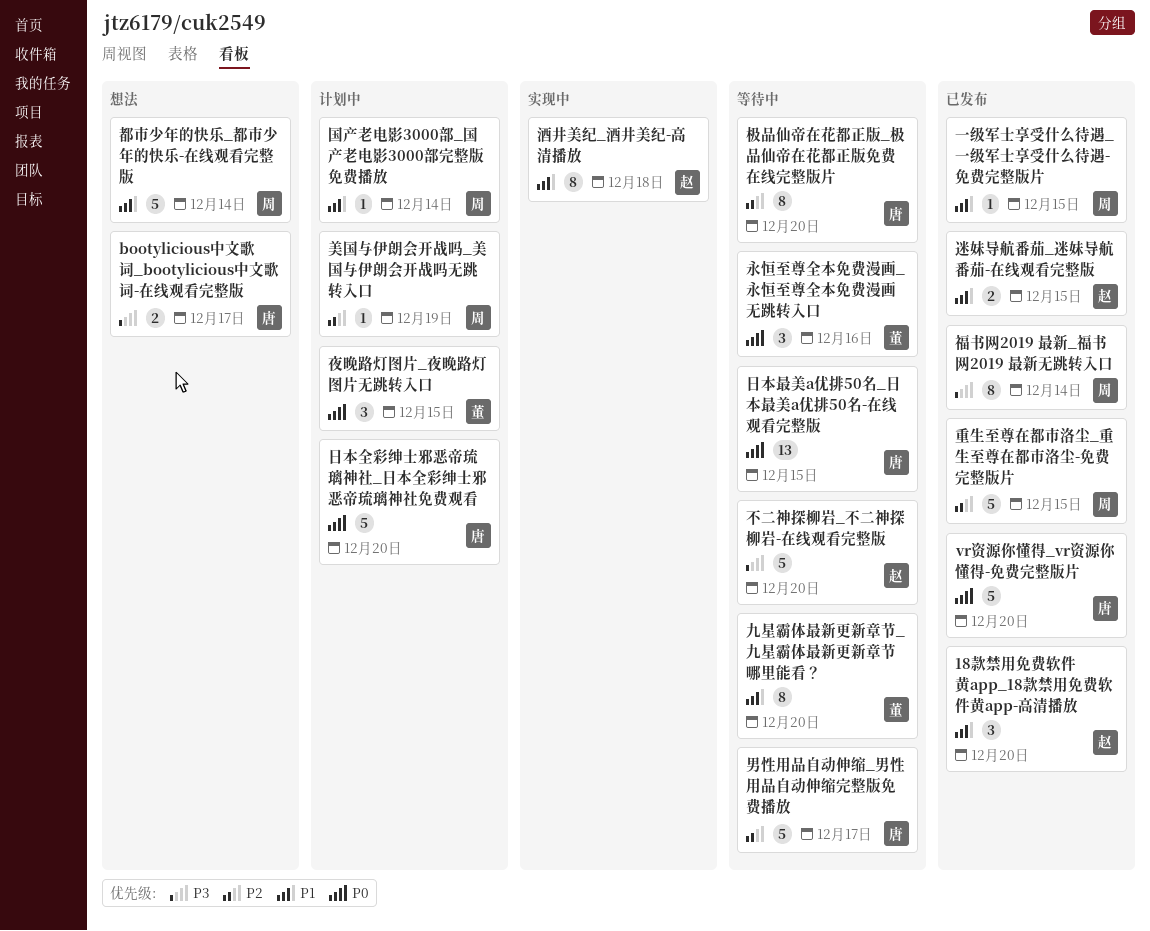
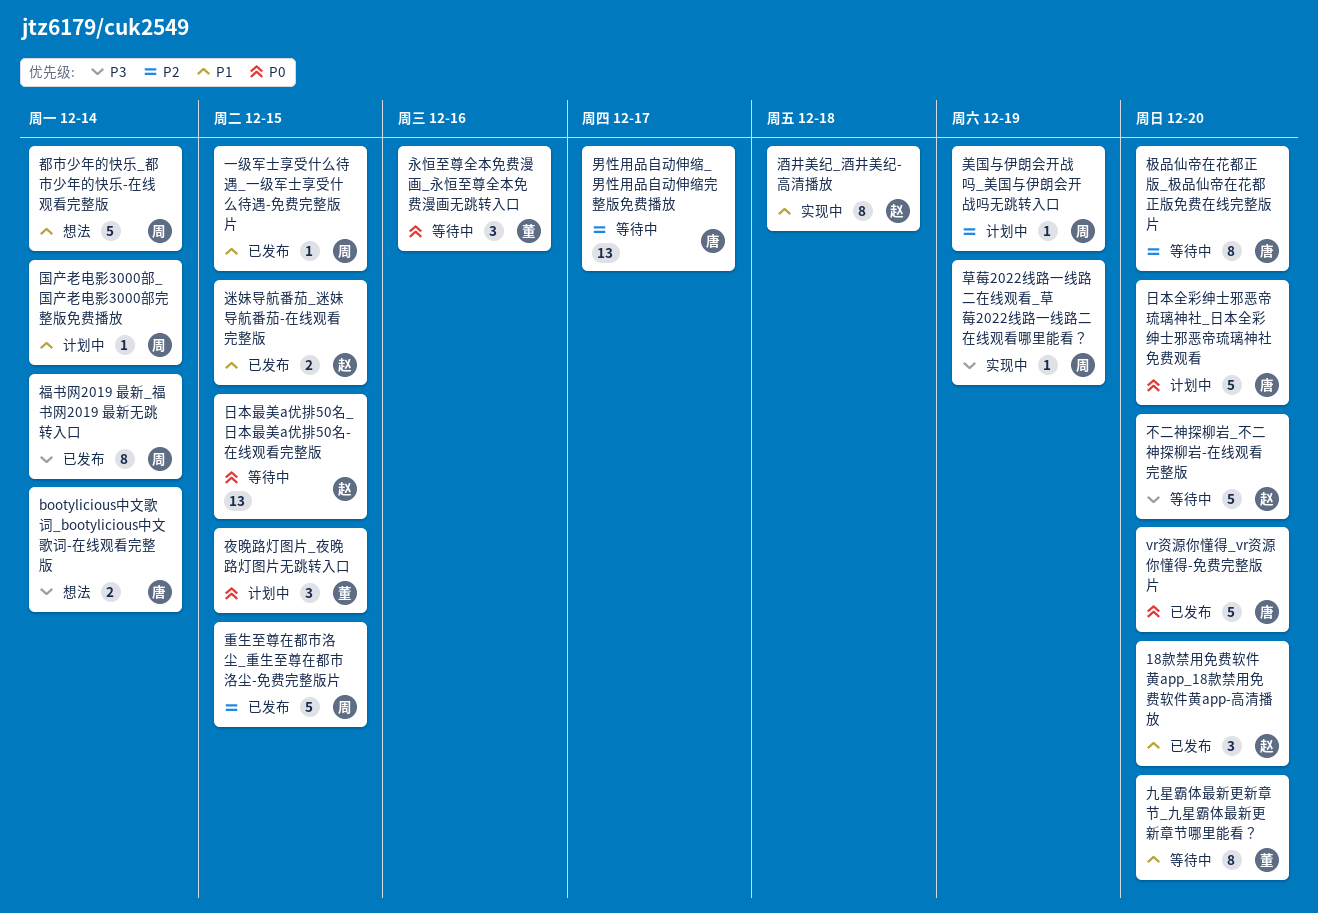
bootylicious中文歌词_bootylicious中文歌词-在线观看完整版, due: Dec 17 -> Dec 14
日本最美a优排50名_日本最美a优排50名-在线观看完整版, owner: 唐 -> 赵
男性用品自动伸缩_男性用品自动伸缩完整版免费播放, estimate: 5 -> 13
草莓2022线路一线路二在线观看_草莓2022线路一线路二在线观看哪里能看？: none -> present

